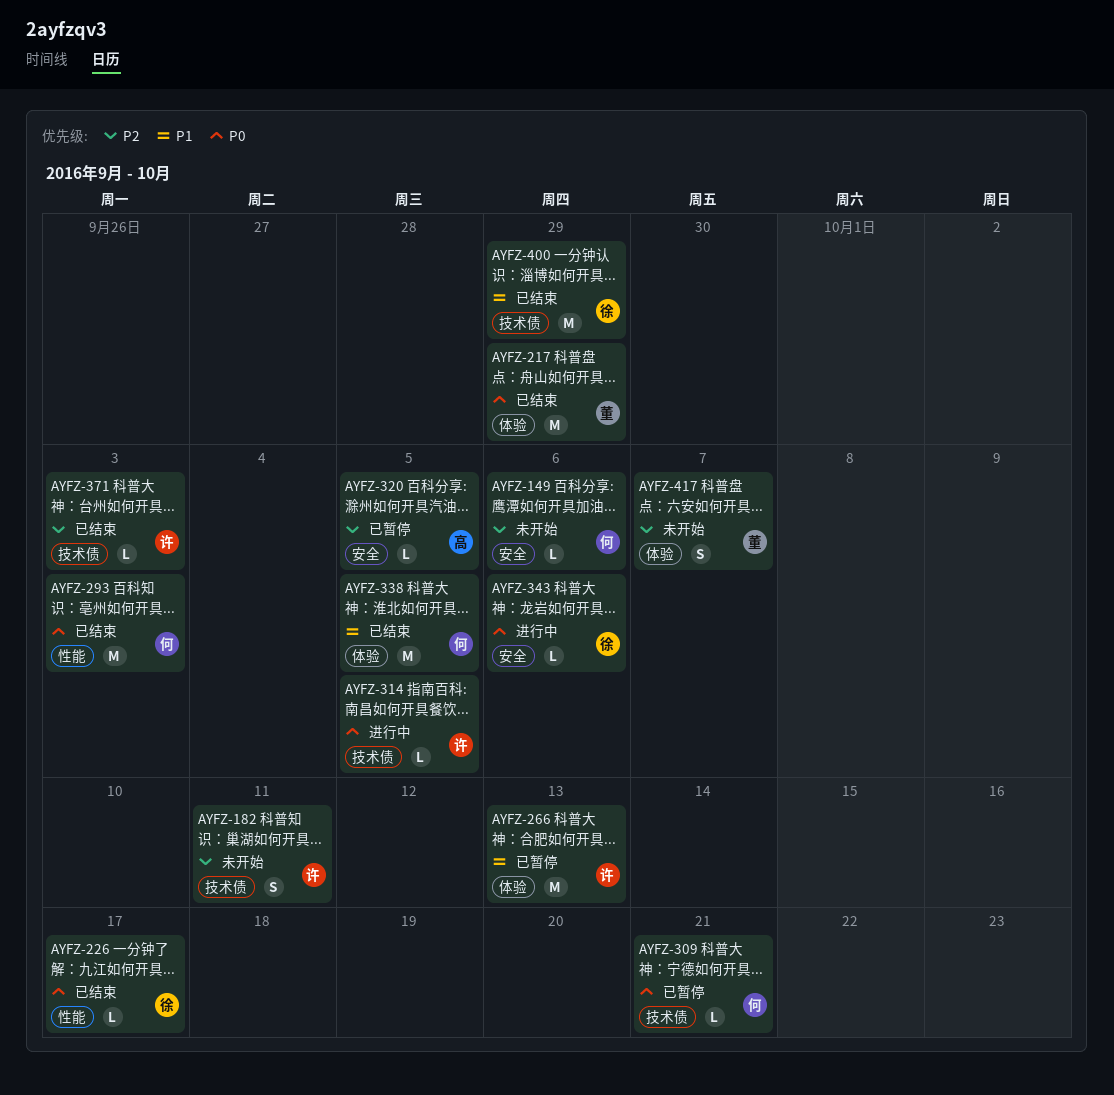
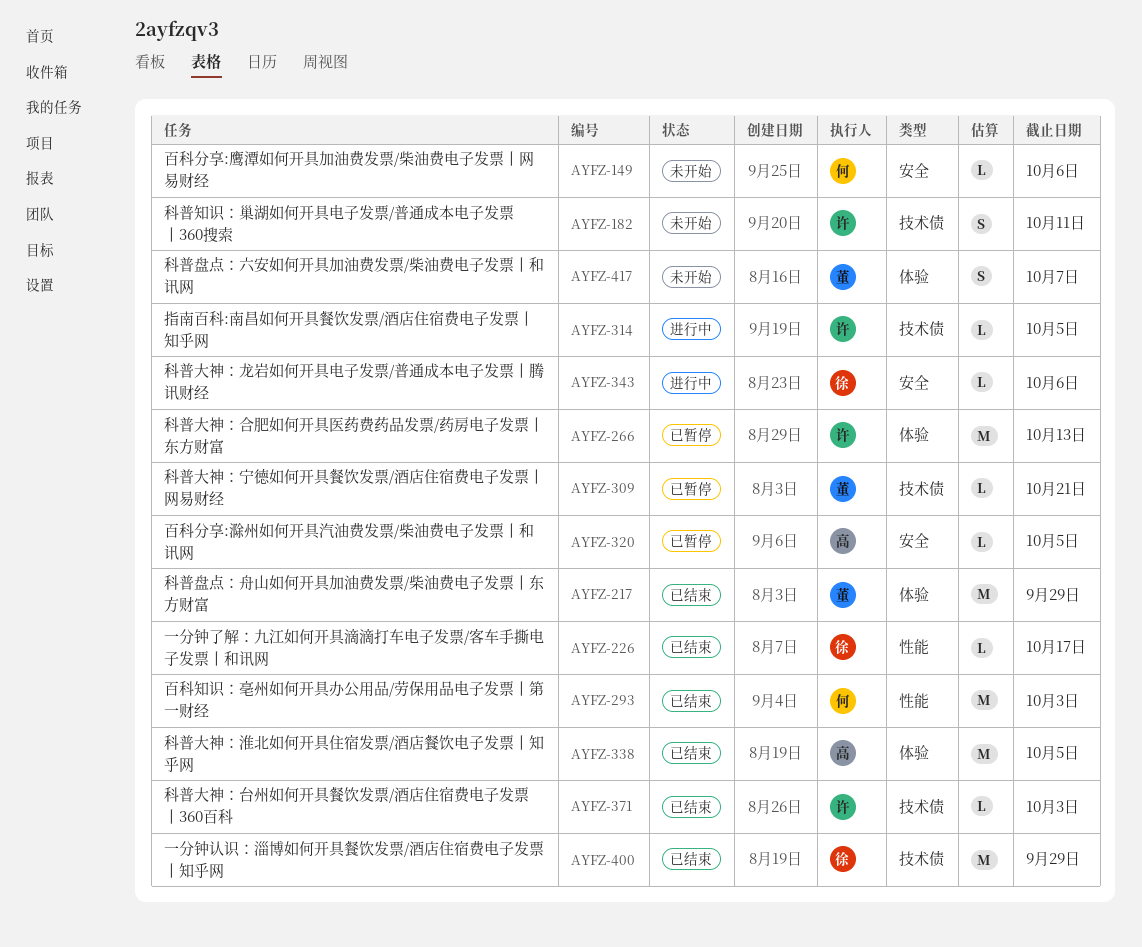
AYFZ-309, owner: 何 -> 董
AYFZ-338, owner: 何 -> 高

